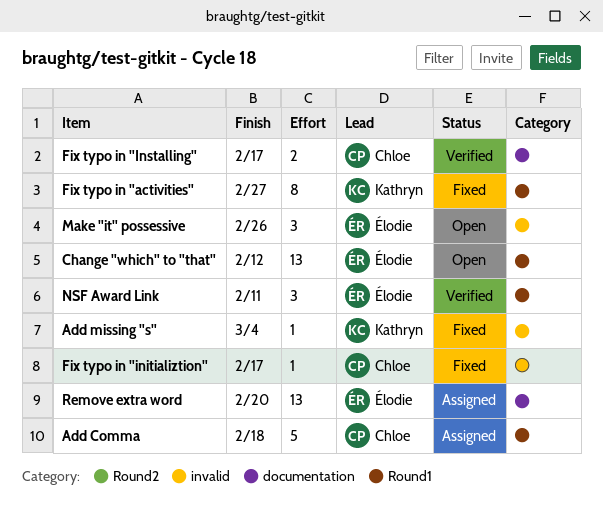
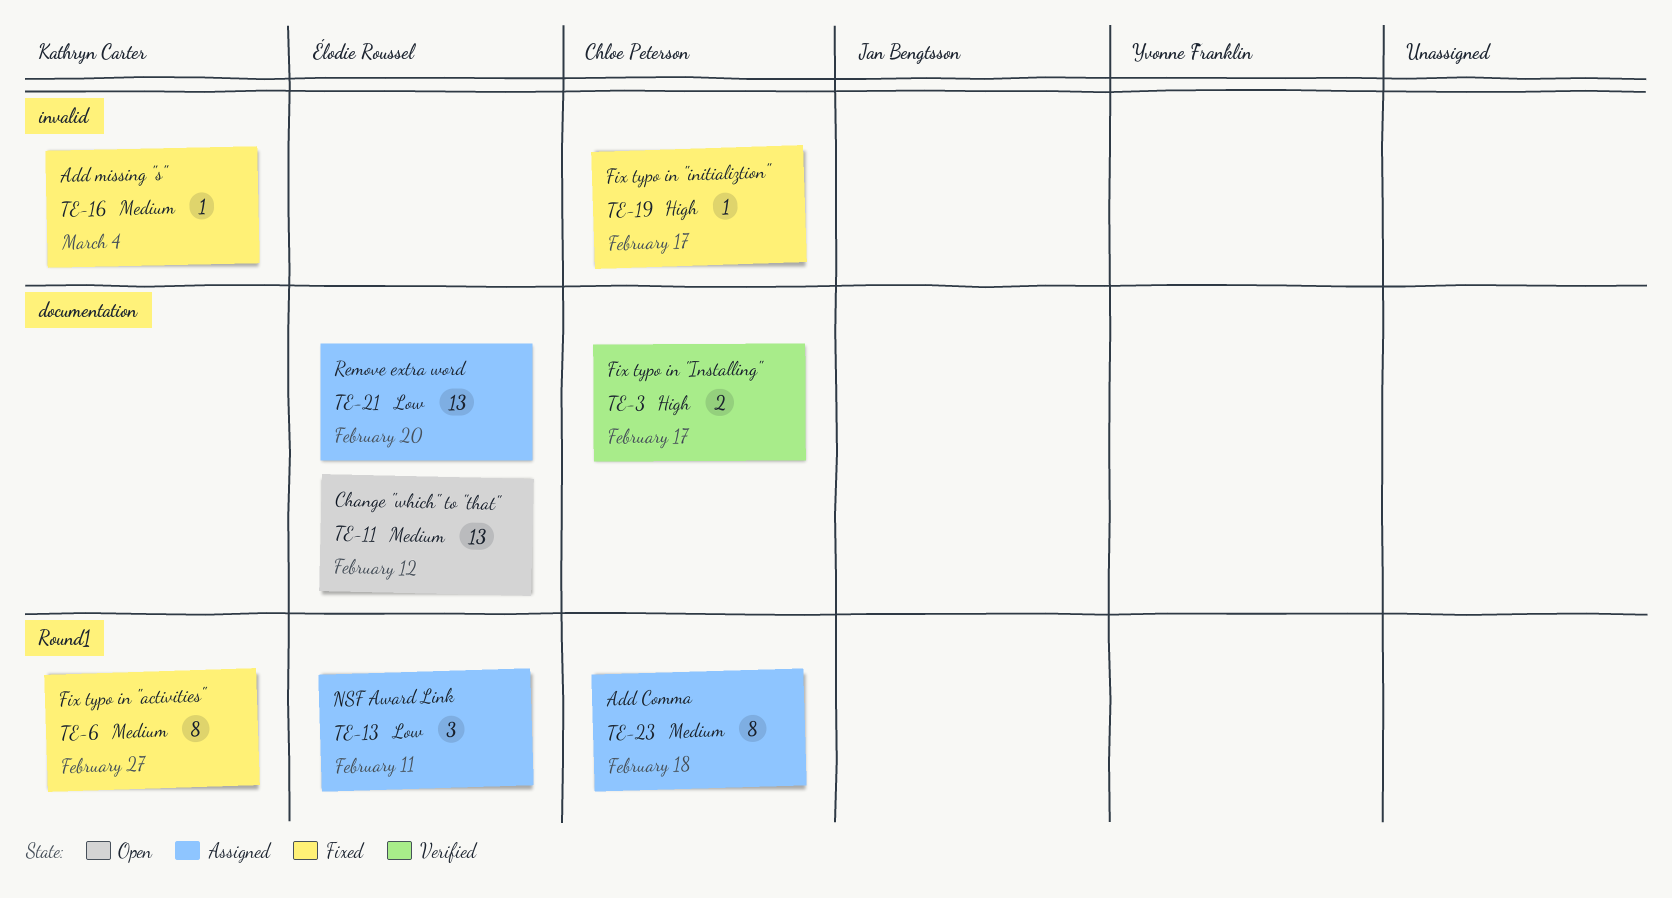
Add Comma, estimate: 5 -> 8
Change "which" to "that", label: Round1 -> documentation
Make "it" possessive: present -> none
NSF Award Link, status: Verified -> Assigned

